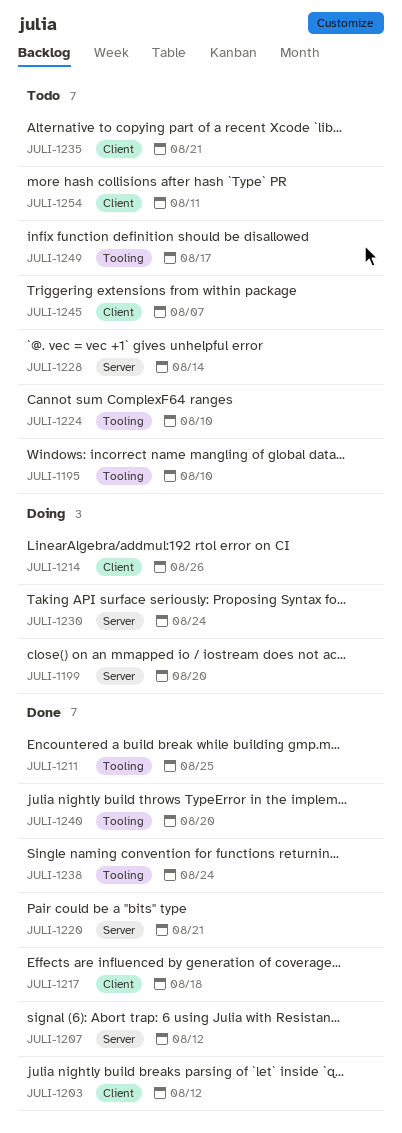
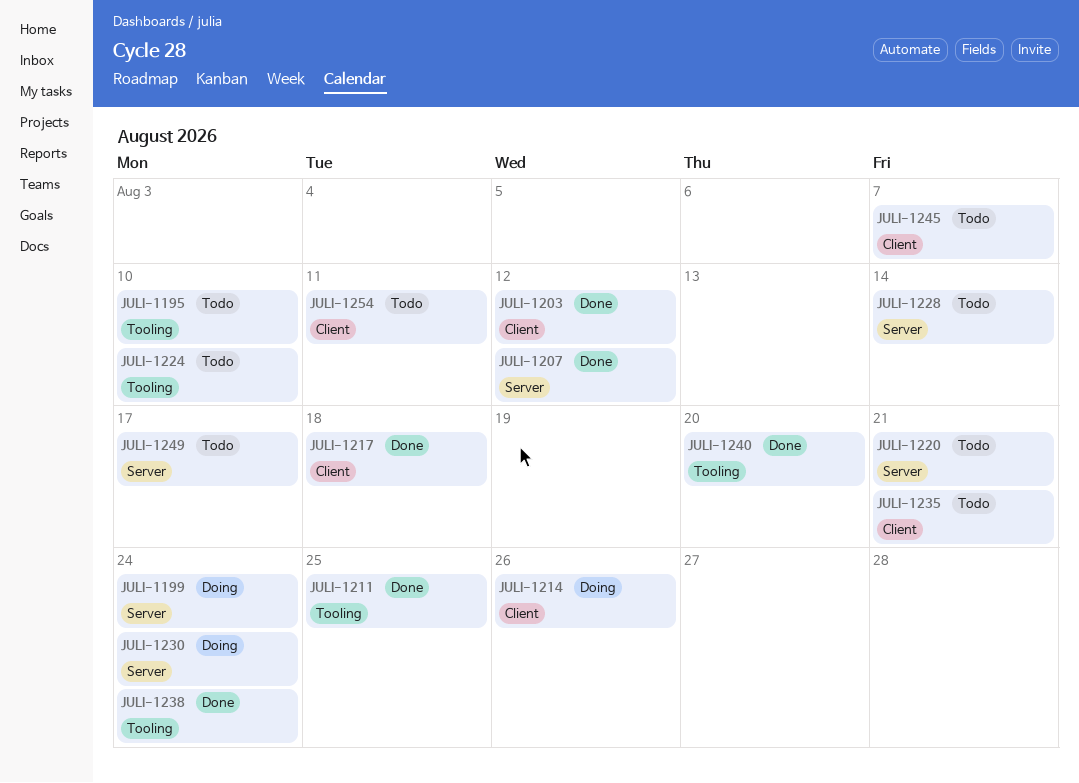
JULI-1199, due: Aug 20 -> Aug 24
JULI-1220, status: Done -> Todo
JULI-1249, label: Tooling -> Server

